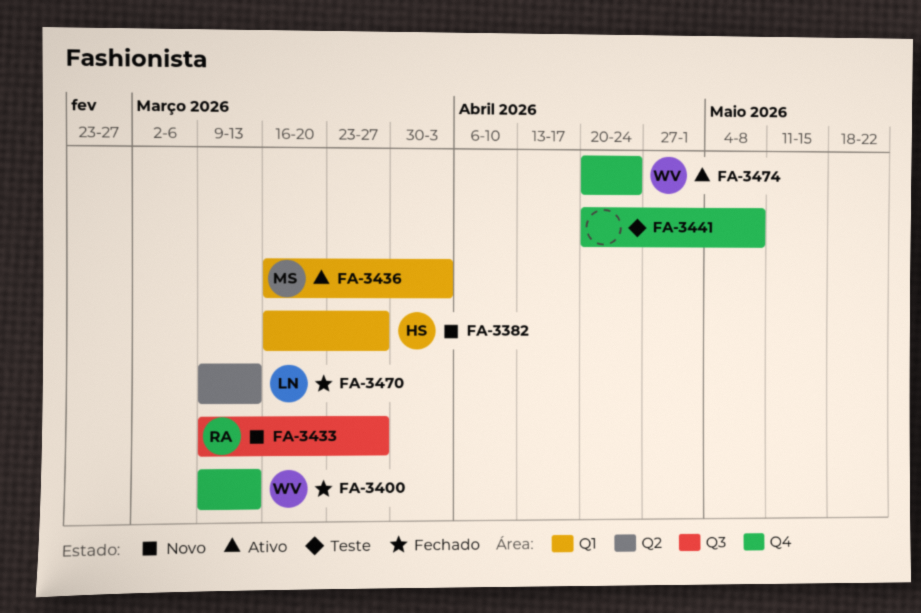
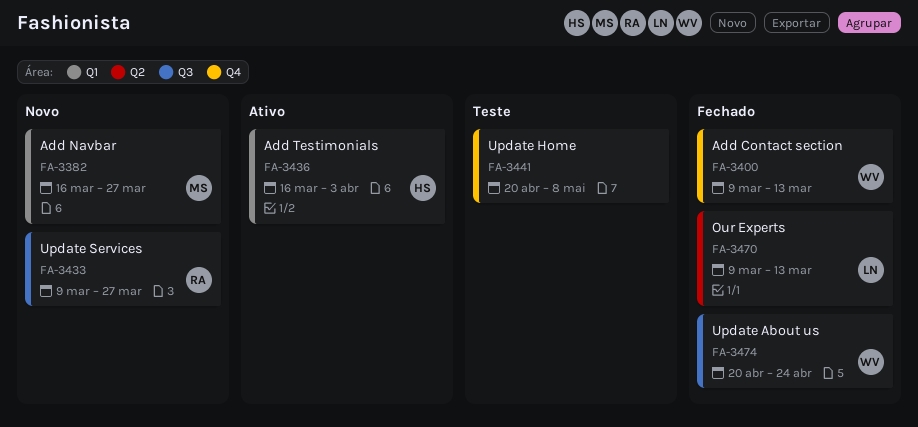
FA-3382, owner: HS -> MS
FA-3436, owner: MS -> HS
FA-3474, status: Ativo -> Fechado
FA-3474, label: Q4 -> Q3

